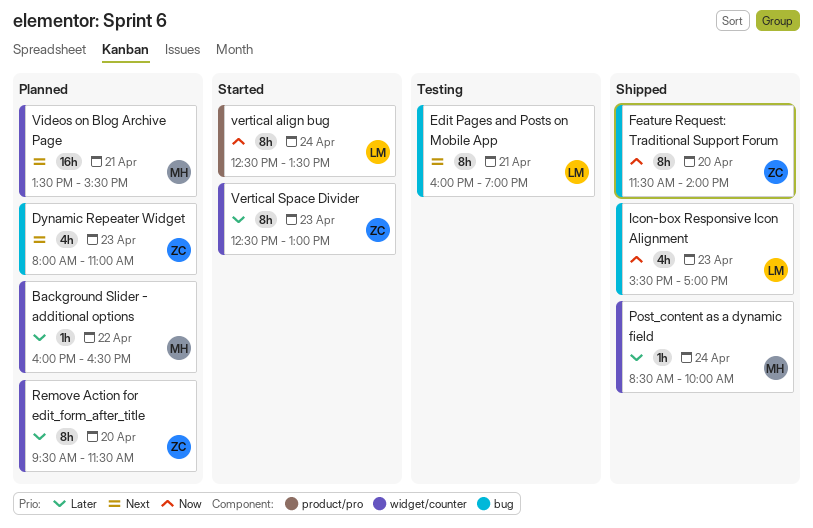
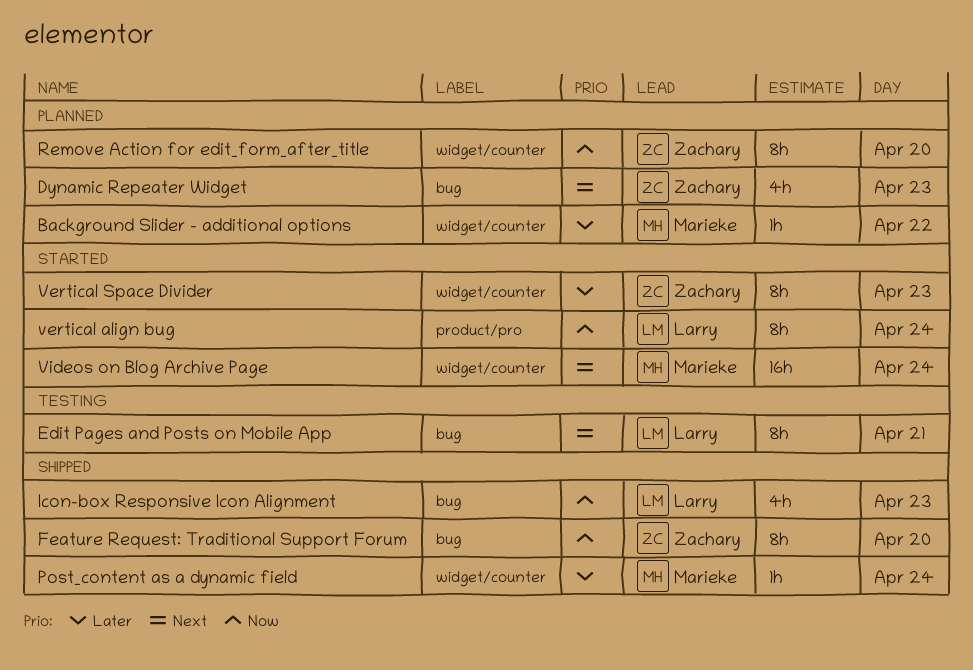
Remove Action for edit_form_after_title, priority: Later -> Now
Videos on Blog Archive Page, status: Planned -> Started
Videos on Blog Archive Page, day: Apr 21 -> Apr 24

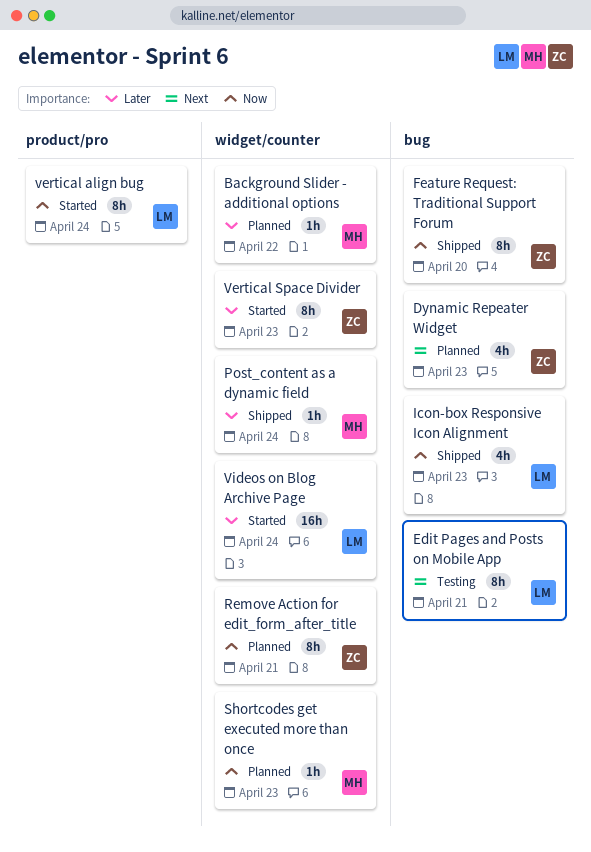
Remove Action for edit_form_after_title, day: Apr 20 -> Apr 21
Shortcodes get executed more than once: none -> present
Videos on Blog Archive Page, owner: Marieke -> Larry
Videos on Blog Archive Page, priority: Next -> Later

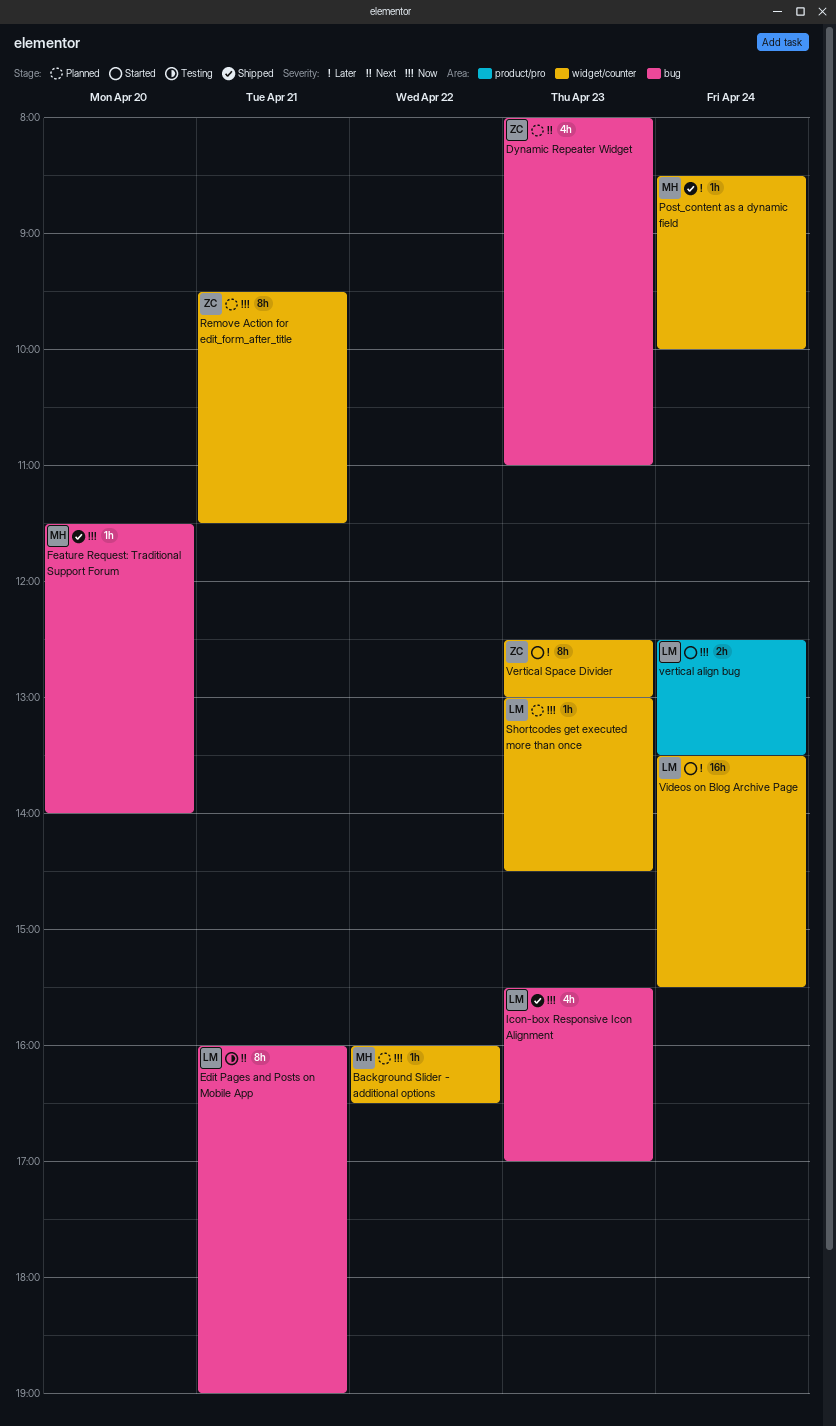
Background Slider - additional options, priority: Later -> Now
Feature Request: Traditional Support Forum, owner: ZC -> MH
Feature Request: Traditional Support Forum, estimate: 8h -> 1h
Shortcodes get executed more than once, owner: MH -> LM
vertical align bug, estimate: 8h -> 2h

